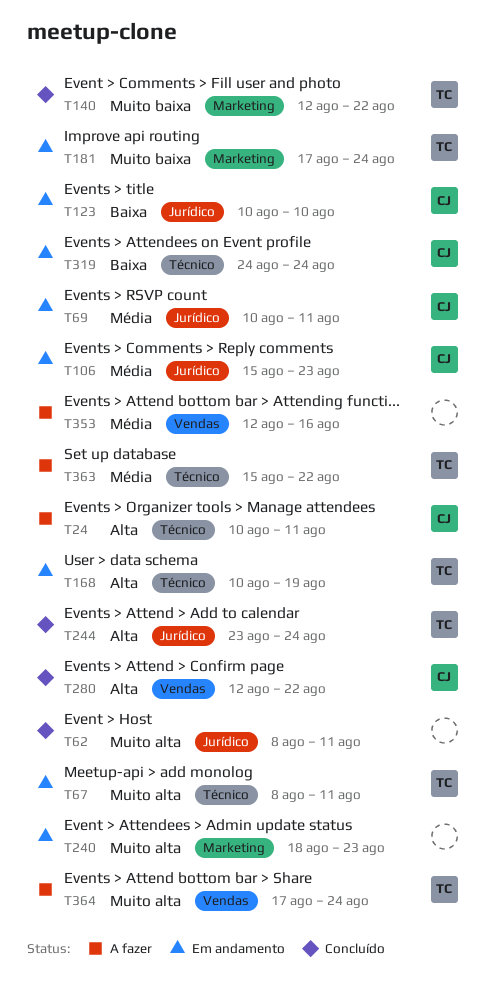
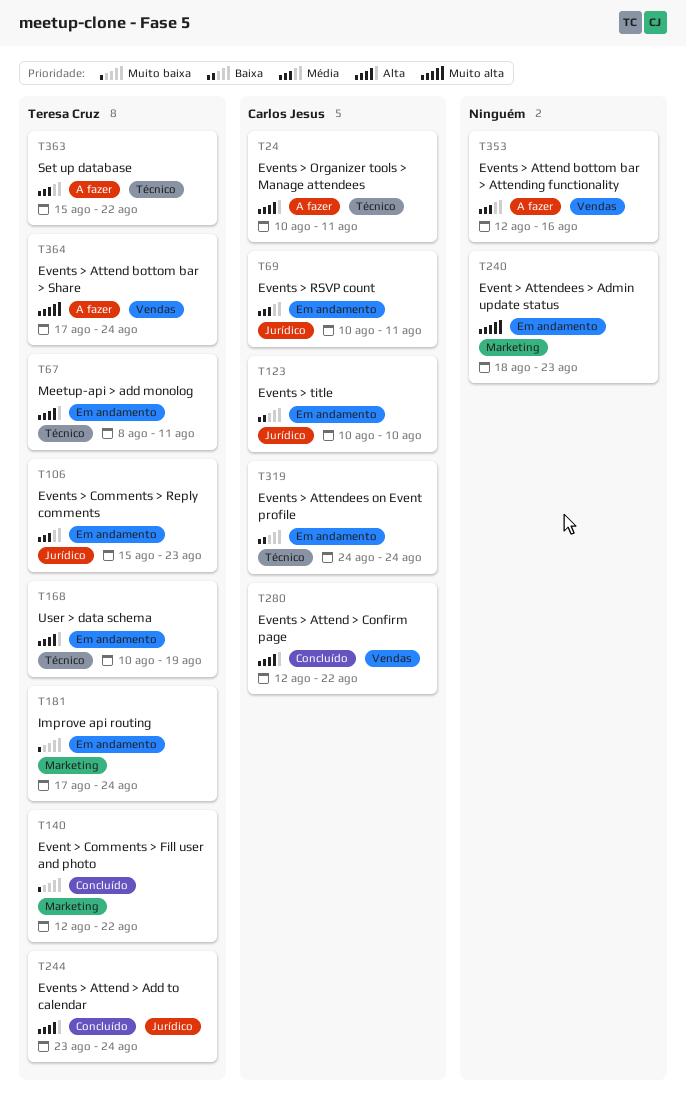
T62: present -> none
T67, priority: Muito alta -> Alta
T106, owner: Carlos Jesus -> Teresa Cruz

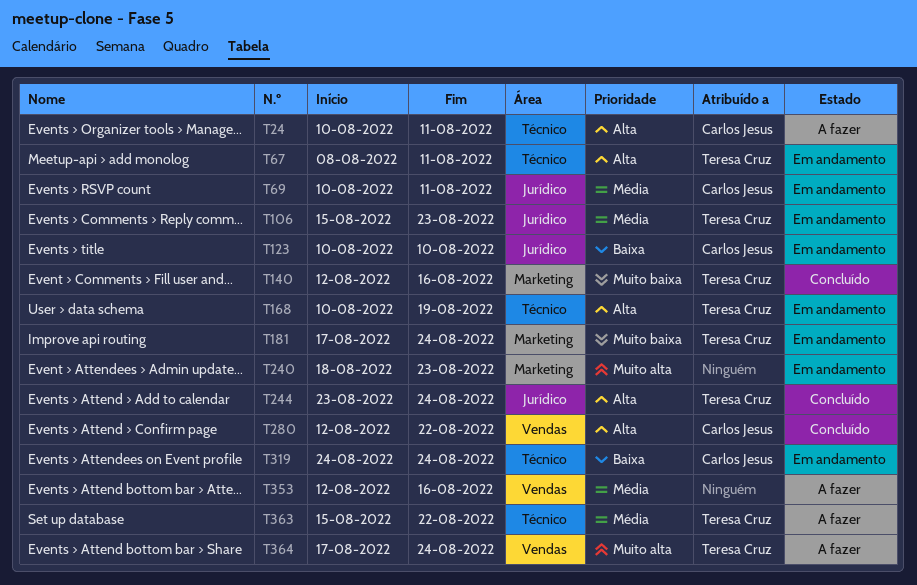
T140, due: Aug 22 -> Aug 16

